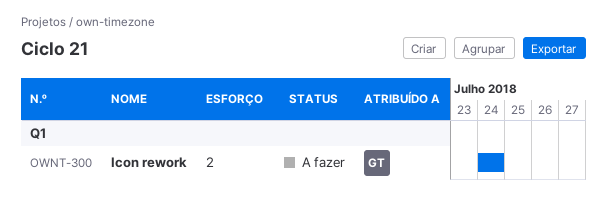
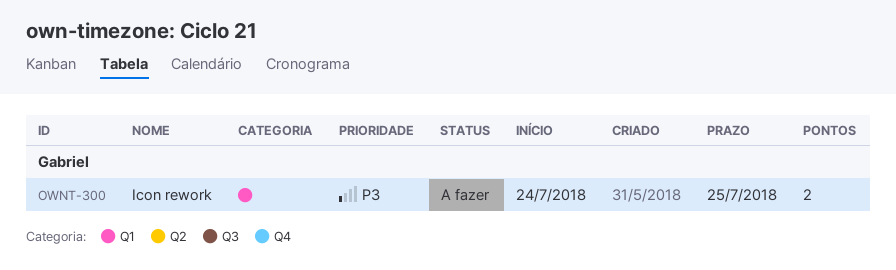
OWNT-300, due: Jul 24 -> Jul 25

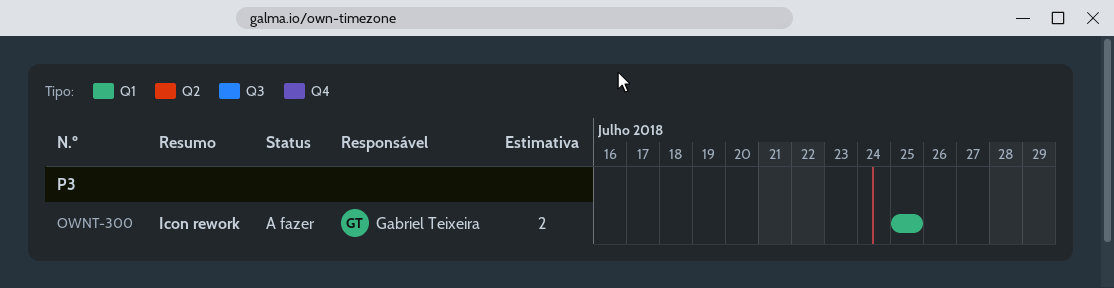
OWNT-300, start: Jul 24 -> Jul 25

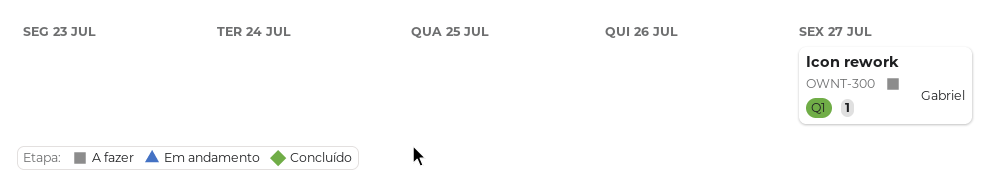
OWNT-300, estimate: 2 -> 1
OWNT-300, due: Jul 25 -> Jul 27

